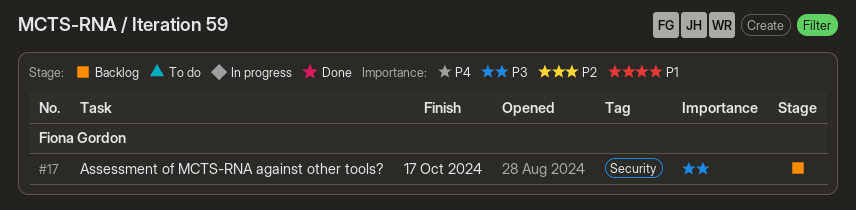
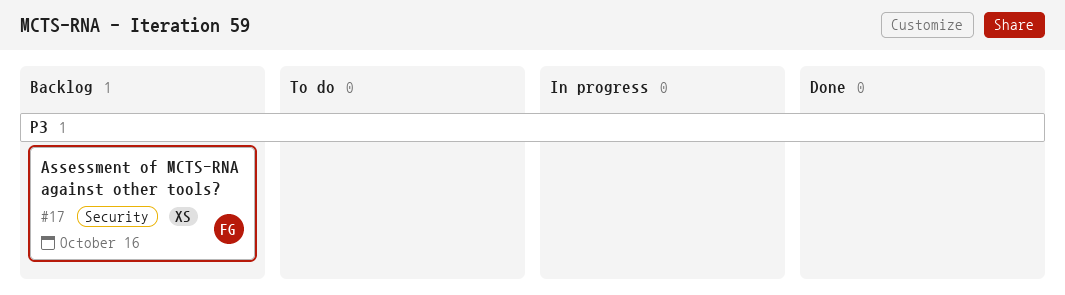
#17, due: Oct 17 -> Oct 16

